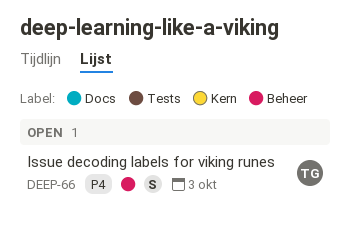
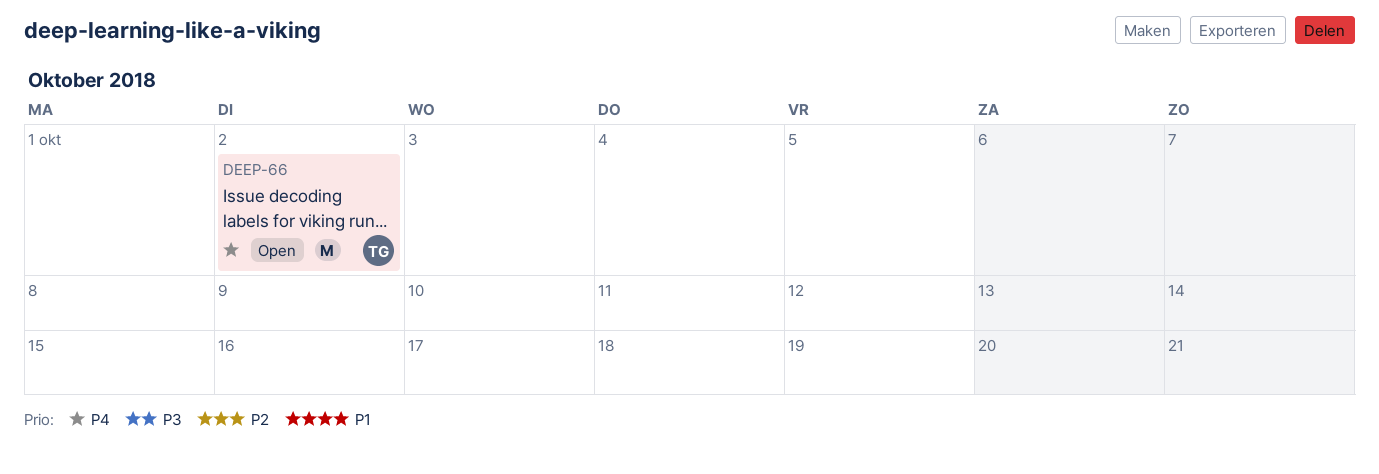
DEEP-66, estimate: S -> M
DEEP-66, due: Oct 3 -> Oct 2

